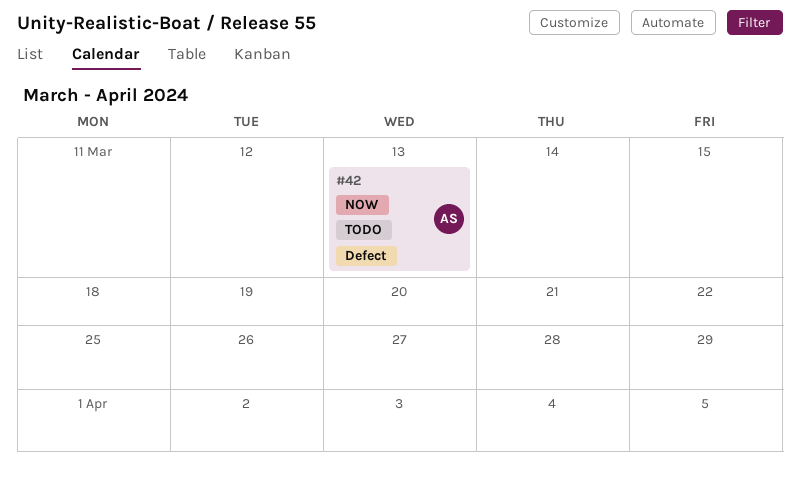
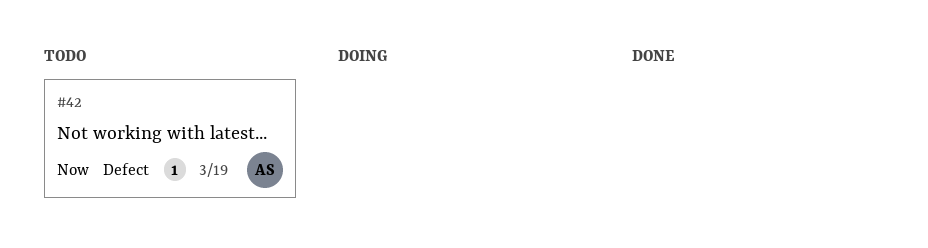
#42, due: Mar 13 -> Mar 19

